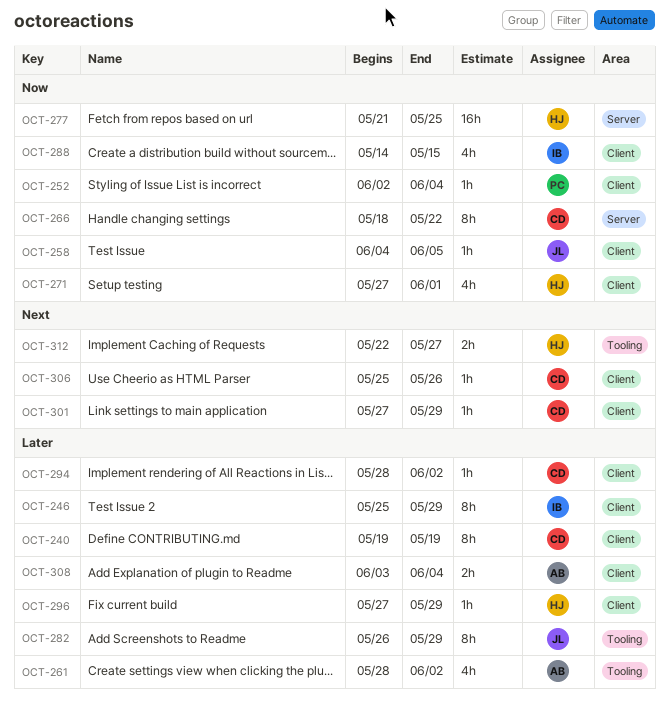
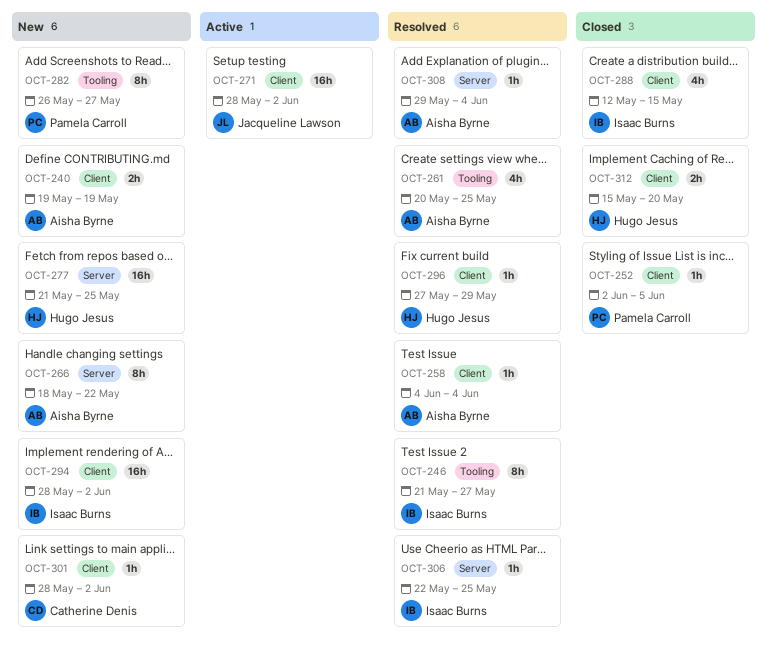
OCT-240, owner: Catherine Denis -> Aisha Byrne
OCT-240, estimate: 8h -> 2h
OCT-246, label: Client -> Tooling
OCT-246, start: May 25 -> May 21
OCT-246, due: May 29 -> May 27
OCT-252, due: Jun 4 -> Jun 5
OCT-258, owner: Jacqueline Lawson -> Aisha Byrne
OCT-258, due: Jun 5 -> Jun 4
OCT-261, start: May 28 -> May 20
OCT-261, due: Jun 2 -> May 25
OCT-266, owner: Catherine Denis -> Aisha Byrne
OCT-271, owner: Hugo Jesus -> Jacqueline Lawson
OCT-271, estimate: 4h -> 16h
OCT-271, start: May 27 -> May 28
OCT-271, due: Jun 1 -> Jun 2
OCT-282, owner: Jacqueline Lawson -> Pamela Carroll
OCT-282, due: May 29 -> May 27
OCT-288, start: May 14 -> May 12
OCT-294, owner: Catherine Denis -> Isaac Burns
OCT-294, estimate: 1h -> 16h
OCT-301, start: May 27 -> May 28
OCT-301, due: May 29 -> Jun 2
OCT-306, owner: Catherine Denis -> Isaac Burns
OCT-306, label: Client -> Server
OCT-306, start: May 25 -> May 22
OCT-306, due: May 26 -> May 25
OCT-308, label: Client -> Server
OCT-308, estimate: 2h -> 1h
OCT-308, start: Jun 3 -> May 29
OCT-312, label: Tooling -> Client
OCT-312, start: May 22 -> May 15
OCT-312, due: May 27 -> May 20

